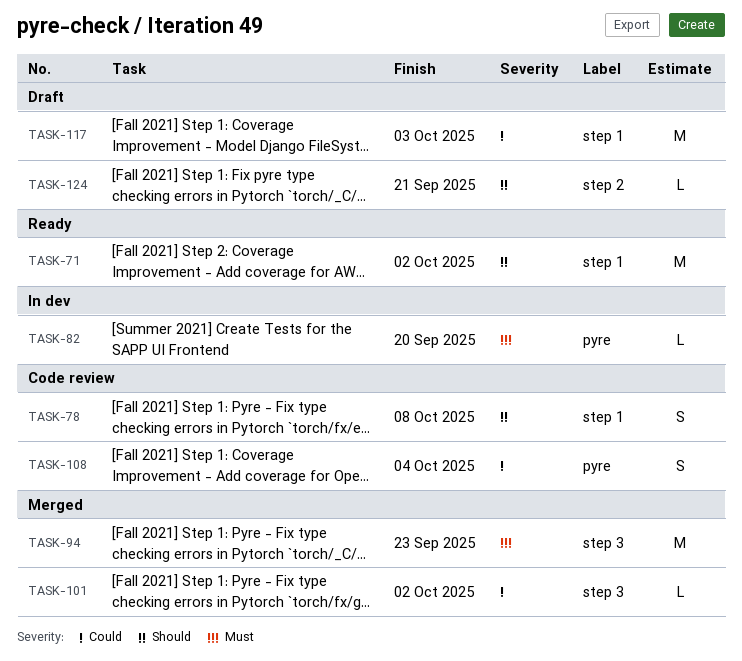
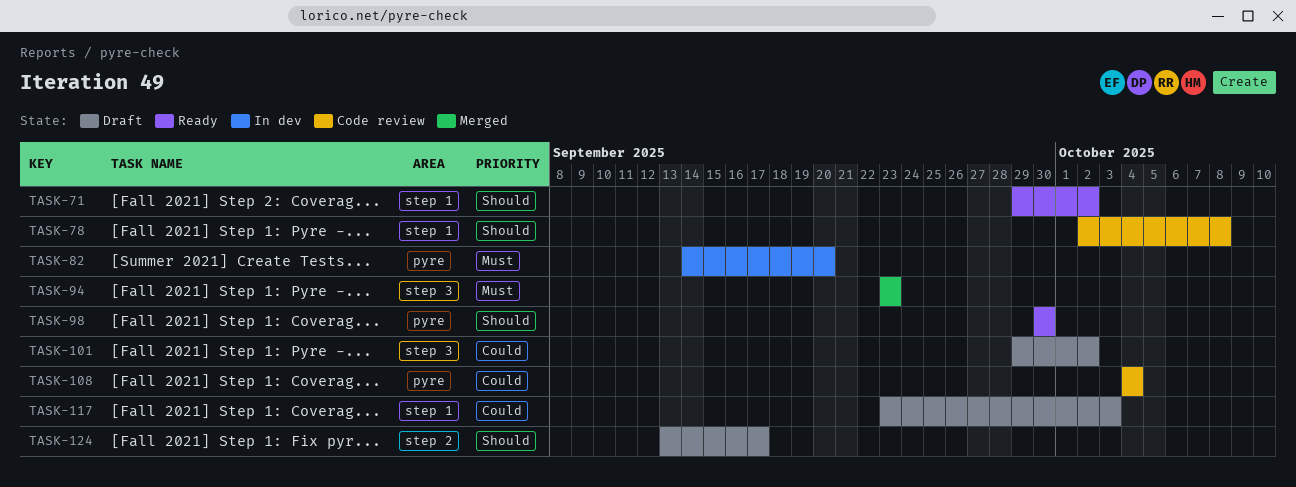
TASK-98: none -> present
TASK-101, status: Merged -> Draft
TASK-124, due: Sep 21 -> Sep 17

